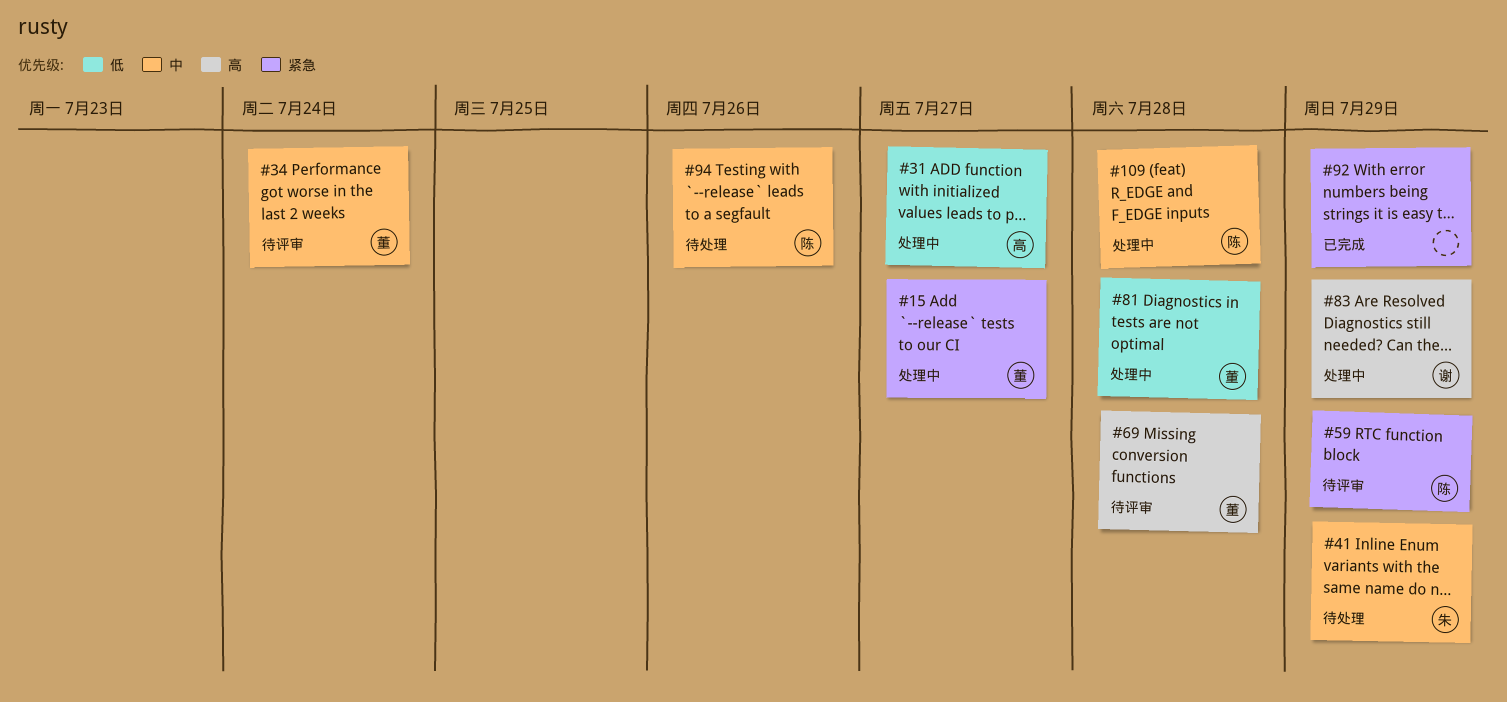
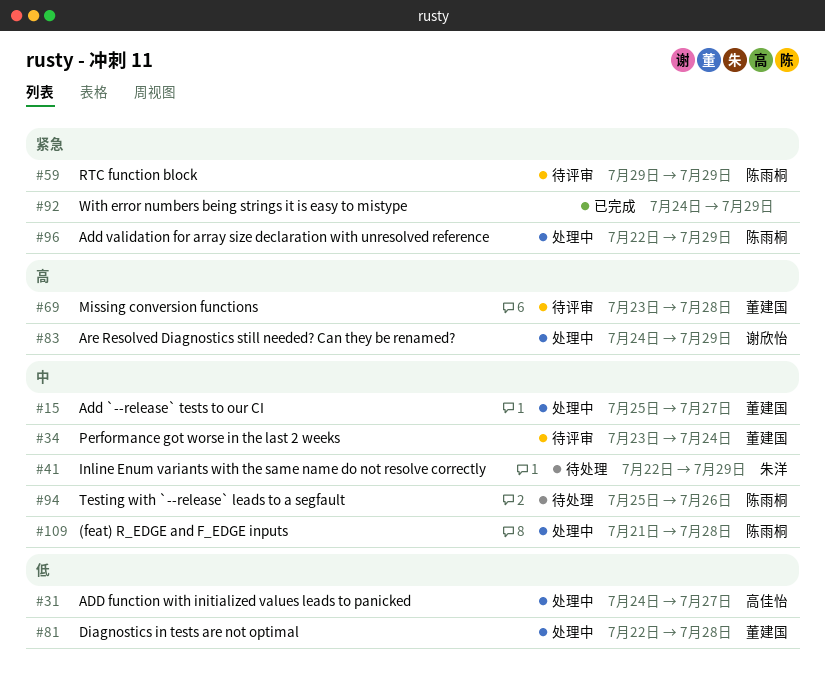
#15, priority: 紧急 -> 中
#96: none -> present

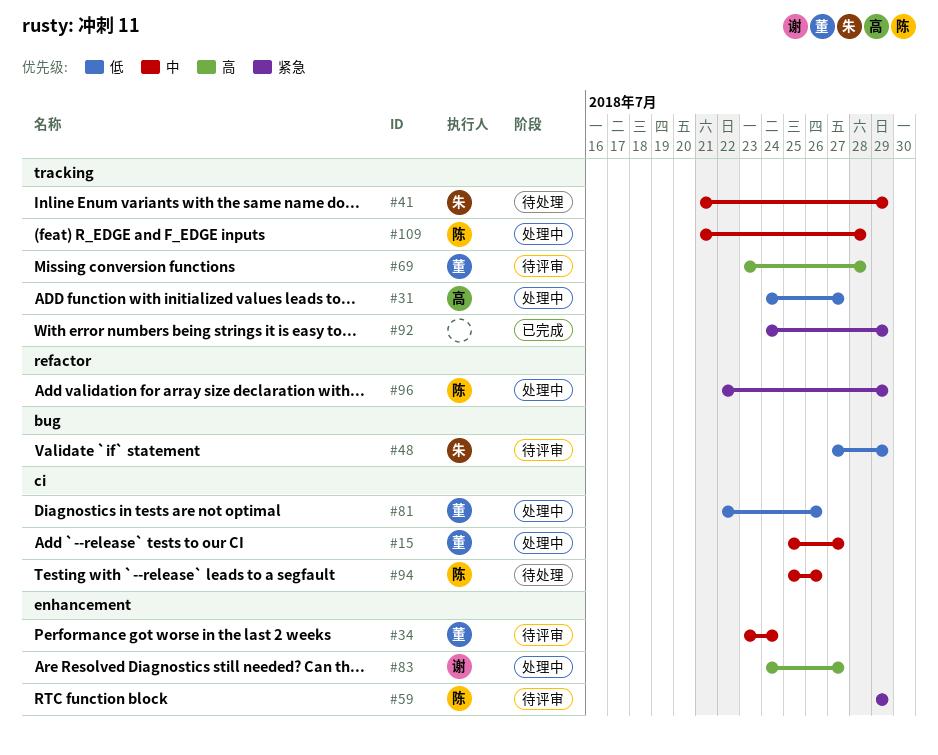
#41, start: Jul 22 -> Jul 21
#48: none -> present
#81, due: Jul 28 -> Jul 26
#83, due: Jul 29 -> Jul 27

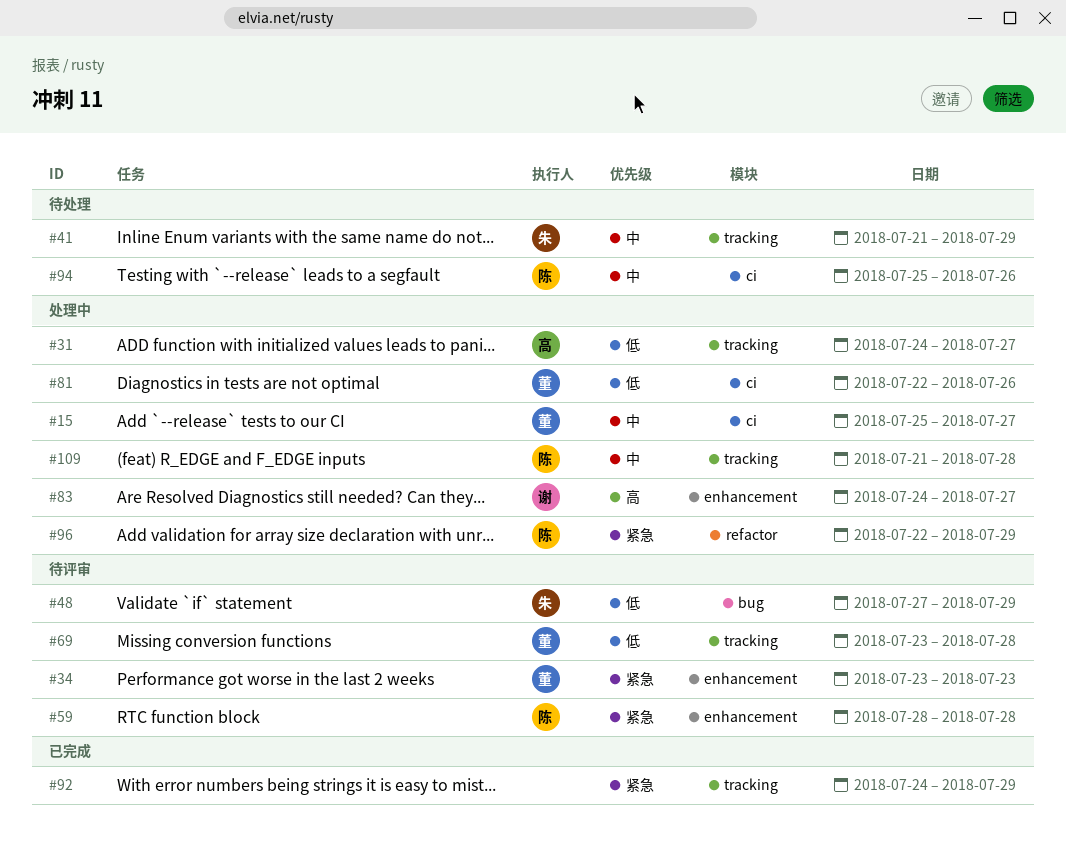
#34, priority: 中 -> 紧急
#34, due: Jul 24 -> Jul 23
#59, start: Jul 29 -> Jul 28
#59, due: Jul 29 -> Jul 28
#69, priority: 高 -> 低

